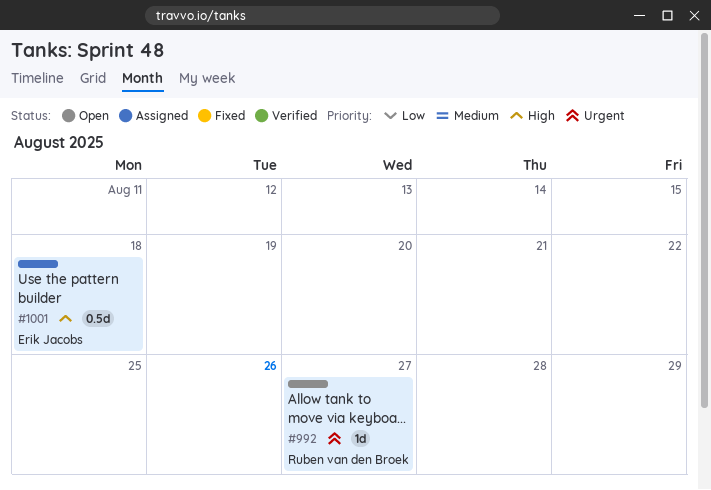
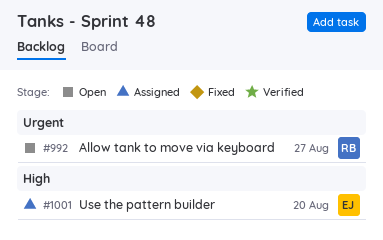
#1001, due: Aug 18 -> Aug 20

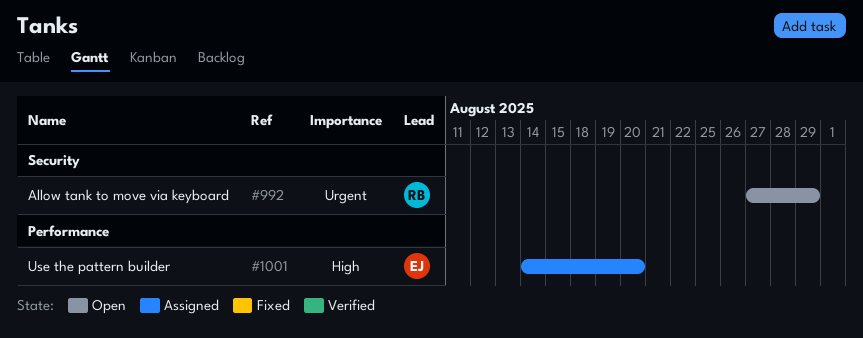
#992, due: Aug 27 -> Aug 29

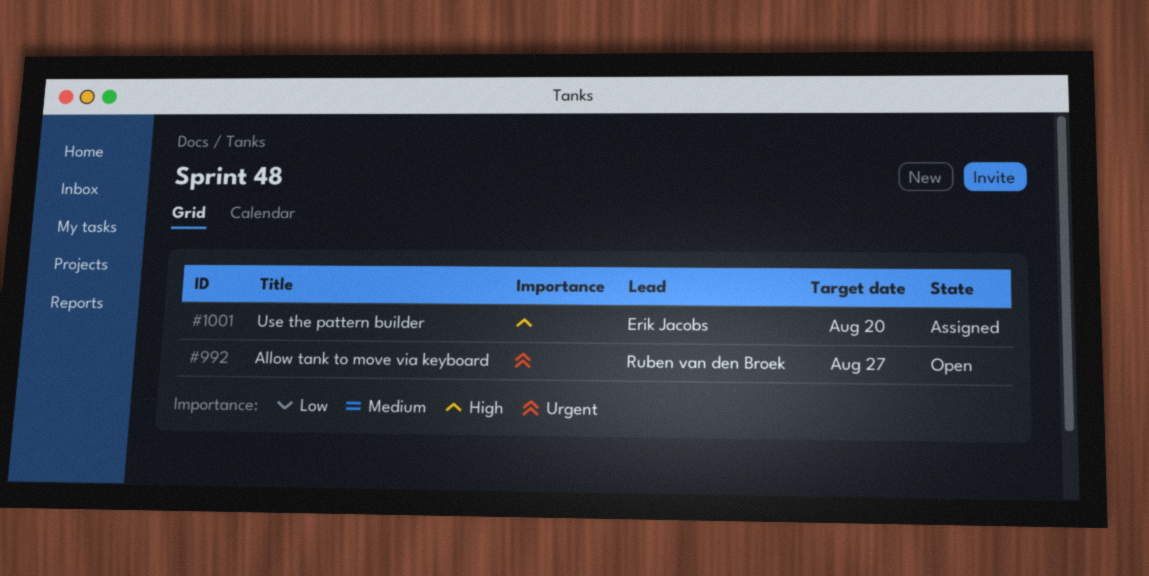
#992, due: Aug 29 -> Aug 27

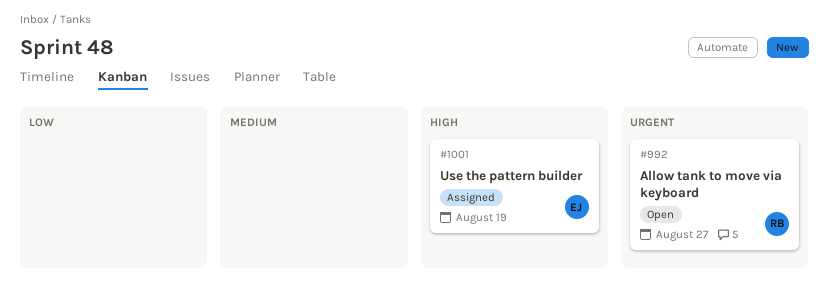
#1001, due: Aug 20 -> Aug 19

